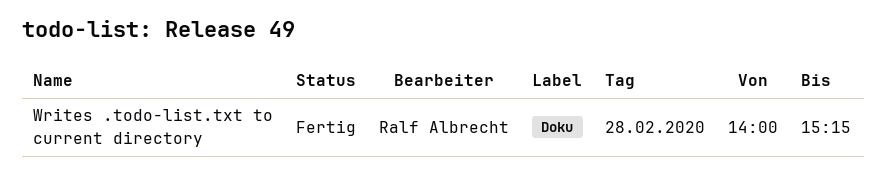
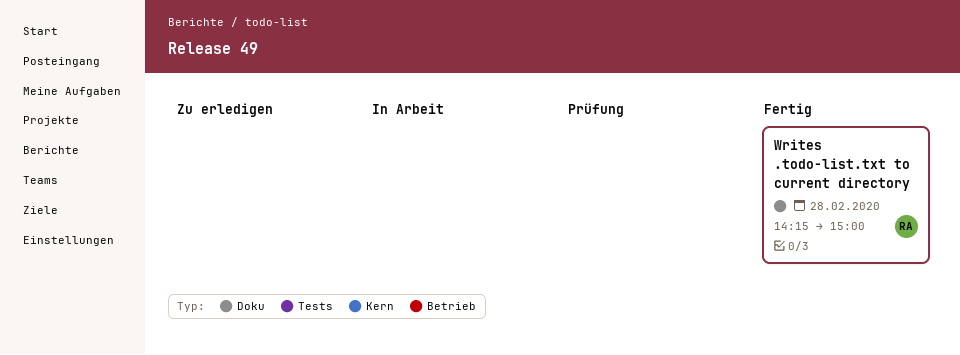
Writes .todo-list.txt to current directory, begins: 14:00 -> 14:15
Writes .todo-list.txt to current directory, ends: 15:15 -> 15:00

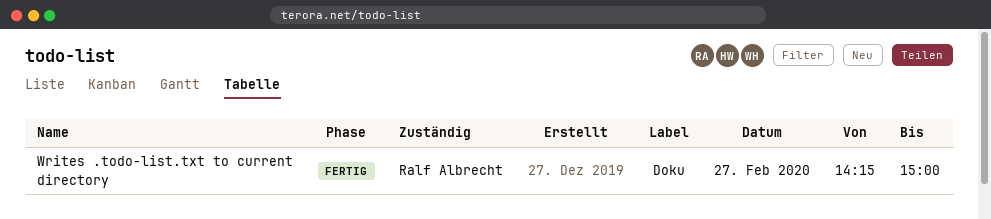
Writes .todo-list.txt to current directory, day: Feb 28 -> Feb 27

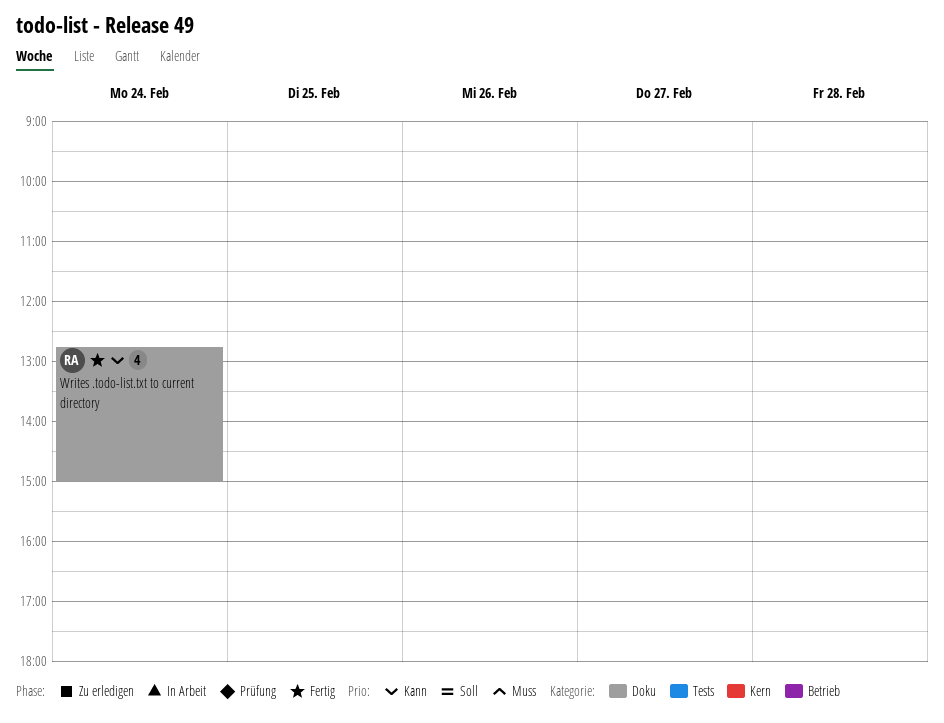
Writes .todo-list.txt to current directory, day: Feb 27 -> Feb 24
Writes .todo-list.txt to current directory, begins: 14:15 -> 12:45

